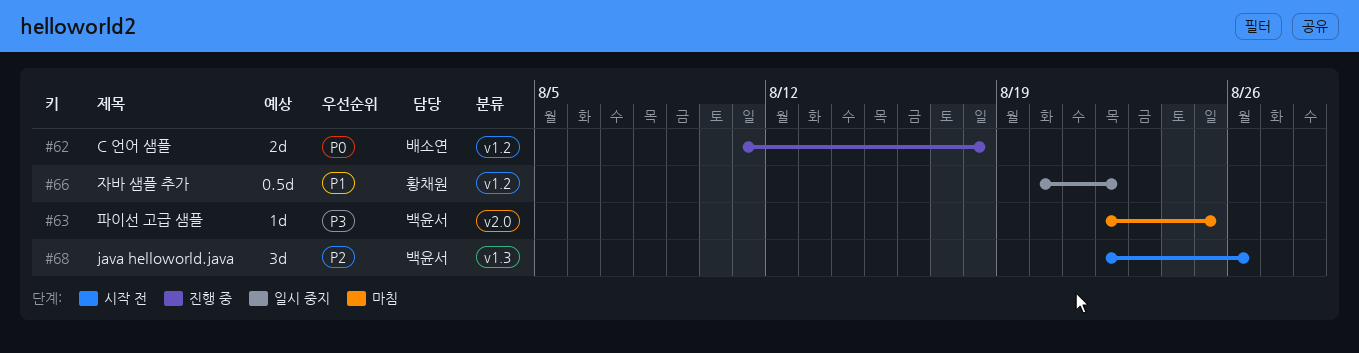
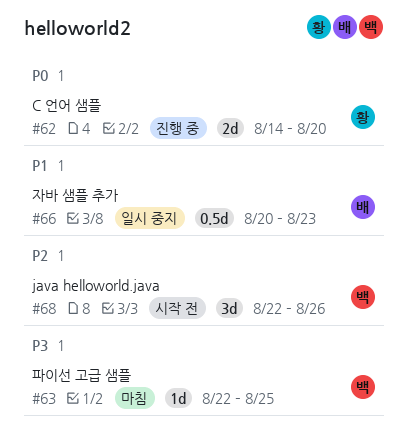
#62, owner: 배소연 -> 황채원
#62, start: Aug 11 -> Aug 14
#62, due: Aug 18 -> Aug 20
#66, owner: 황채원 -> 배소연
#66, due: Aug 22 -> Aug 23

